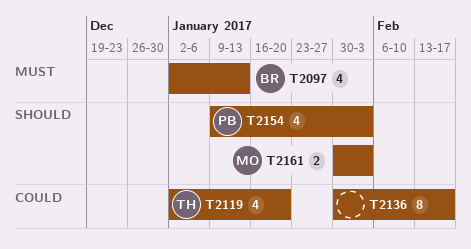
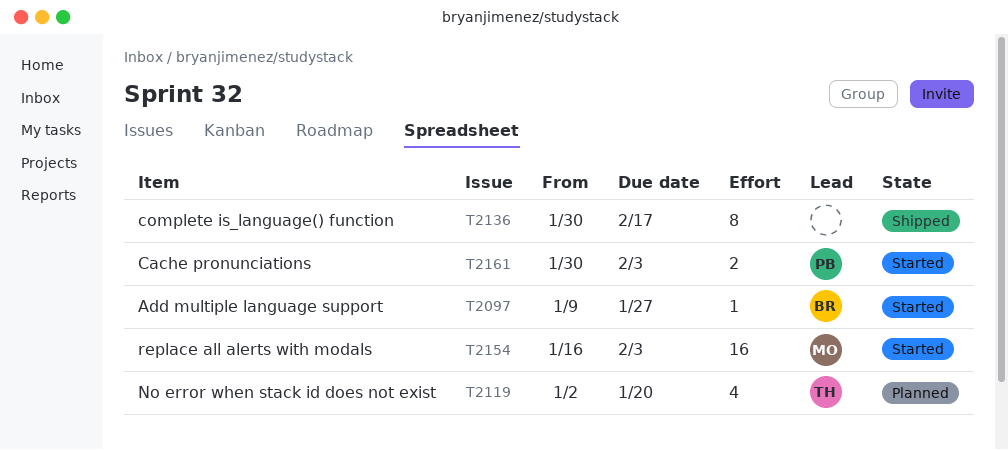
T2097, estimate: 4 -> 1
T2097, start: Jan 2 -> Jan 9
T2097, due: Jan 13 -> Jan 27
T2154, owner: PB -> MO
T2154, estimate: 4 -> 16
T2154, start: Jan 9 -> Jan 16
T2161, owner: MO -> PB

